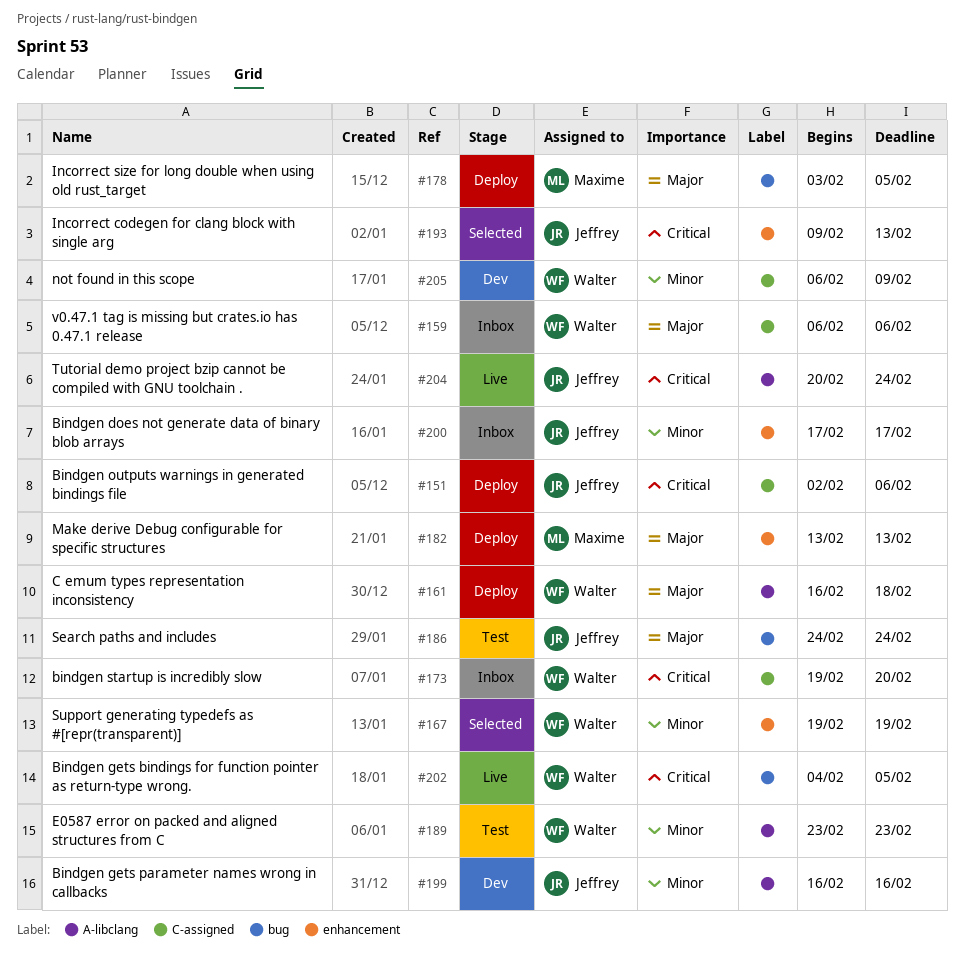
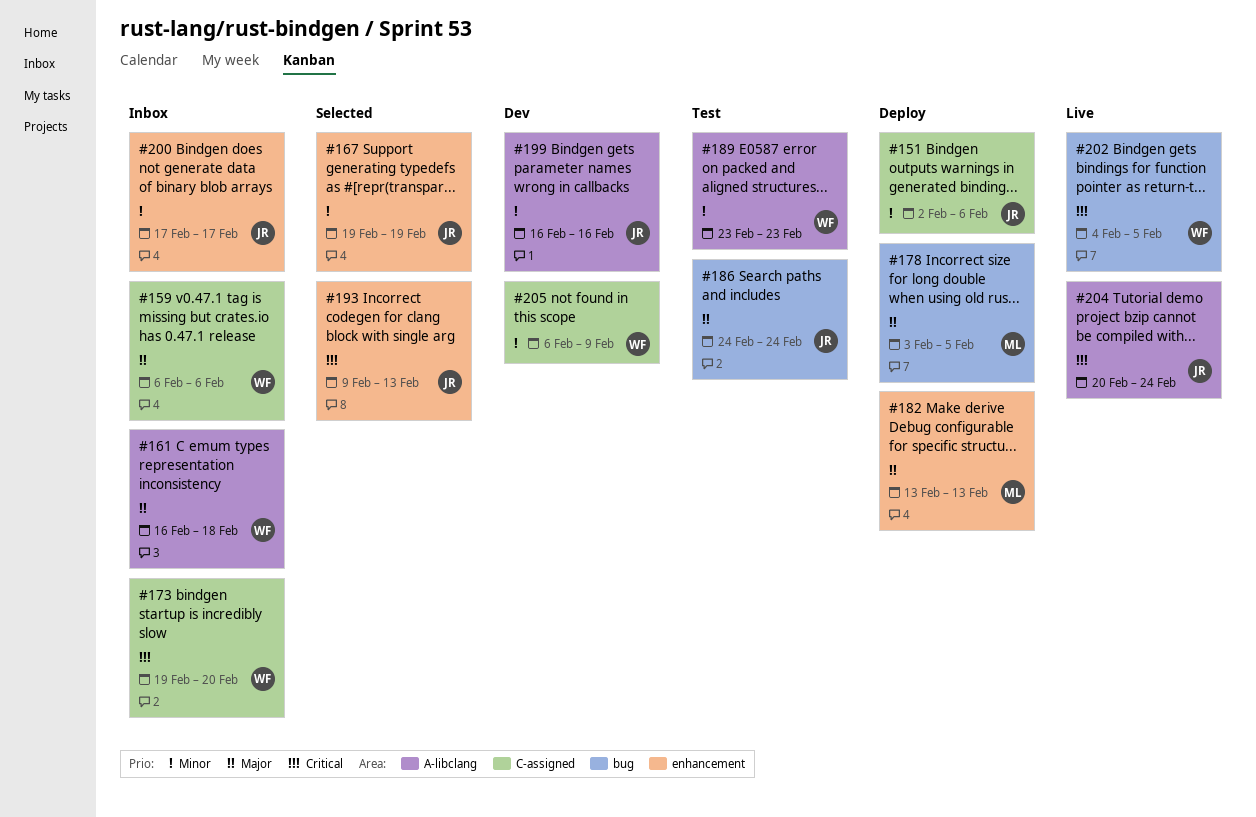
#151, priority: Critical -> Minor
#161, status: Deploy -> Inbox
#167, owner: Walter -> Jeffrey

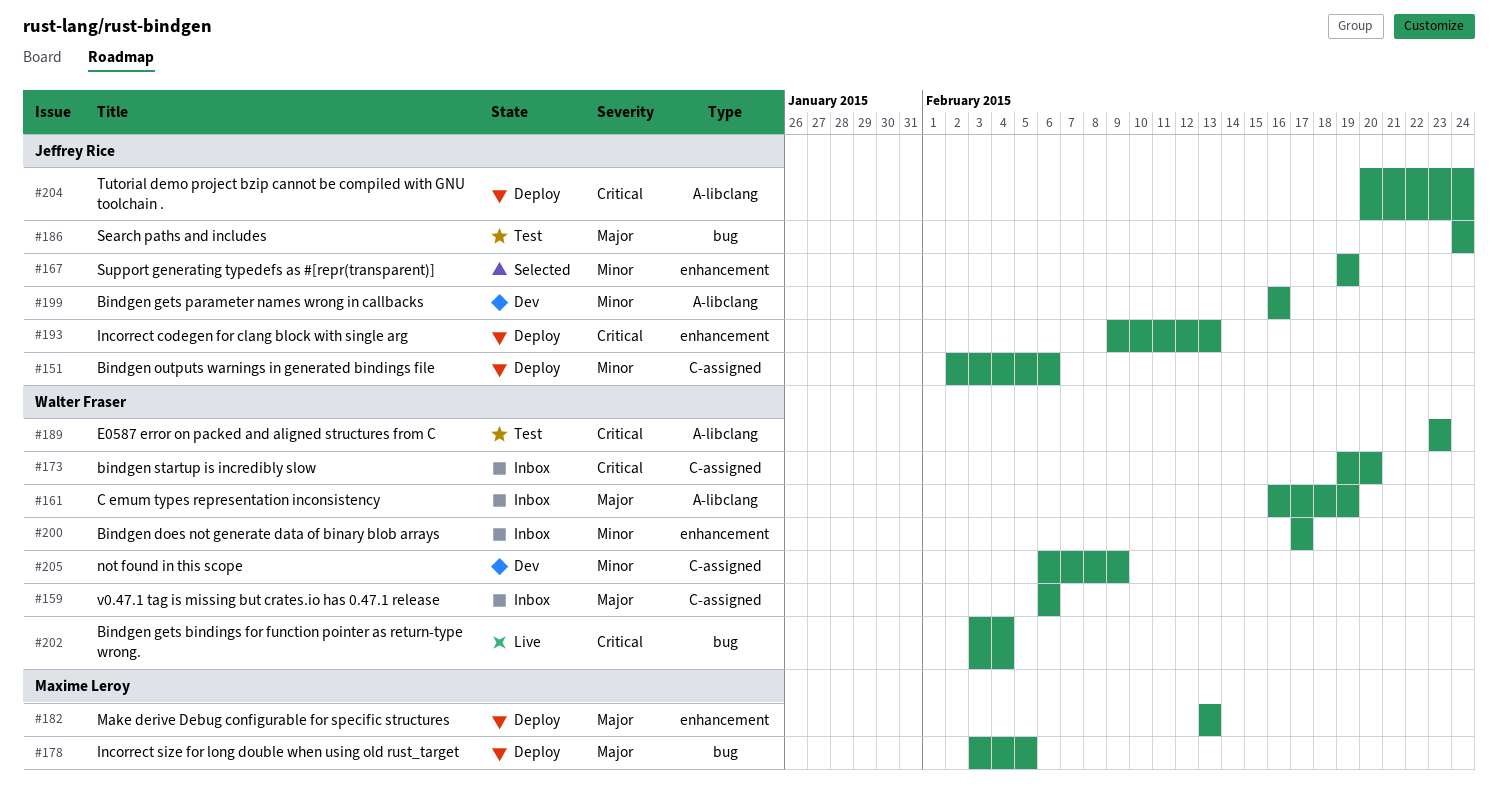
#161, due: Feb 18 -> Feb 19
#189, priority: Minor -> Critical
#193, status: Selected -> Deploy
#200, owner: Jeffrey Rice -> Walter Fraser
#202, start: Feb 4 -> Feb 3
#202, due: Feb 5 -> Feb 4
#204, status: Live -> Deploy

